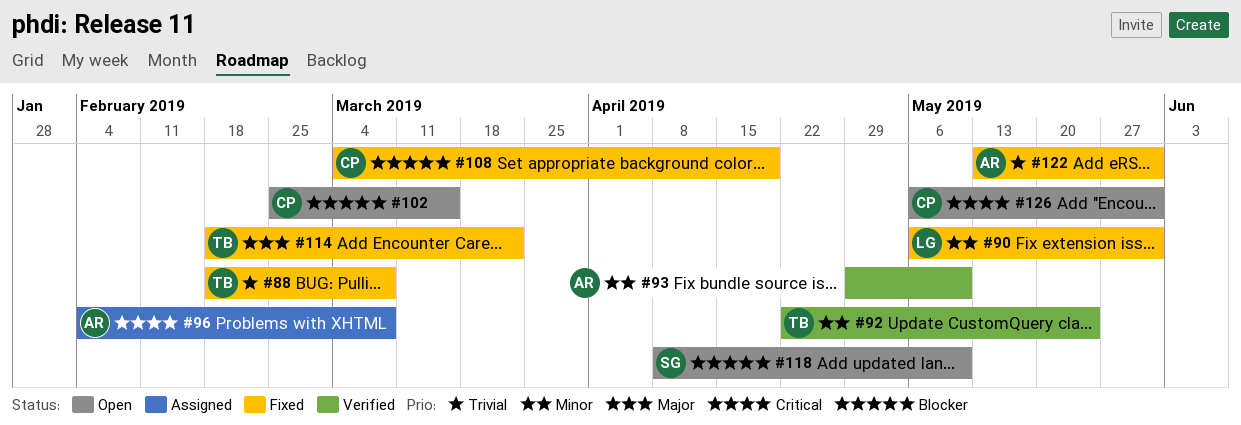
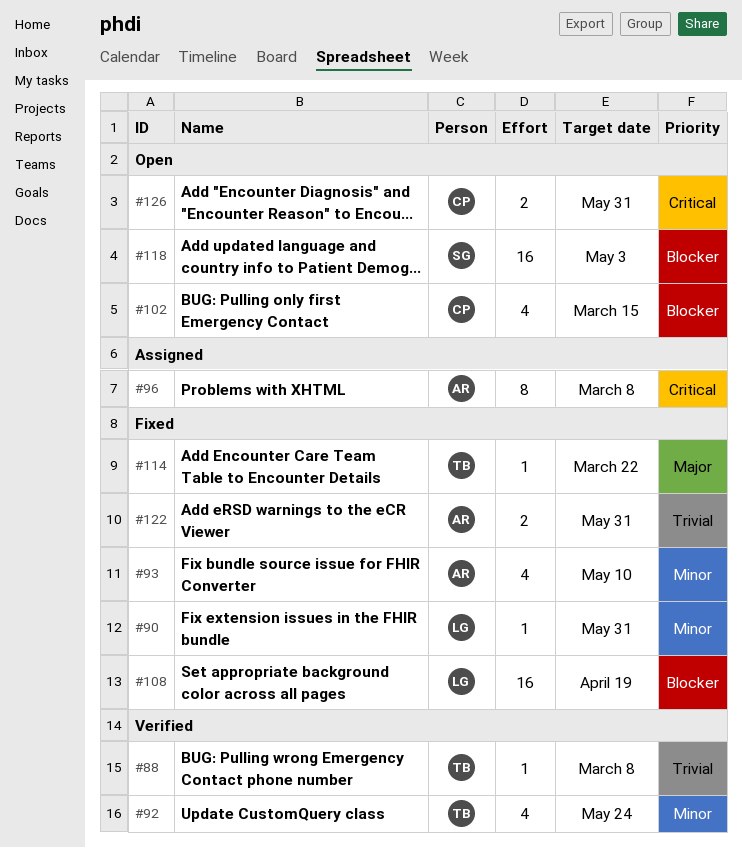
#88, status: Fixed -> Verified
#93, status: Verified -> Fixed
#108, owner: CP -> LG
#118, due: May 10 -> May 3

